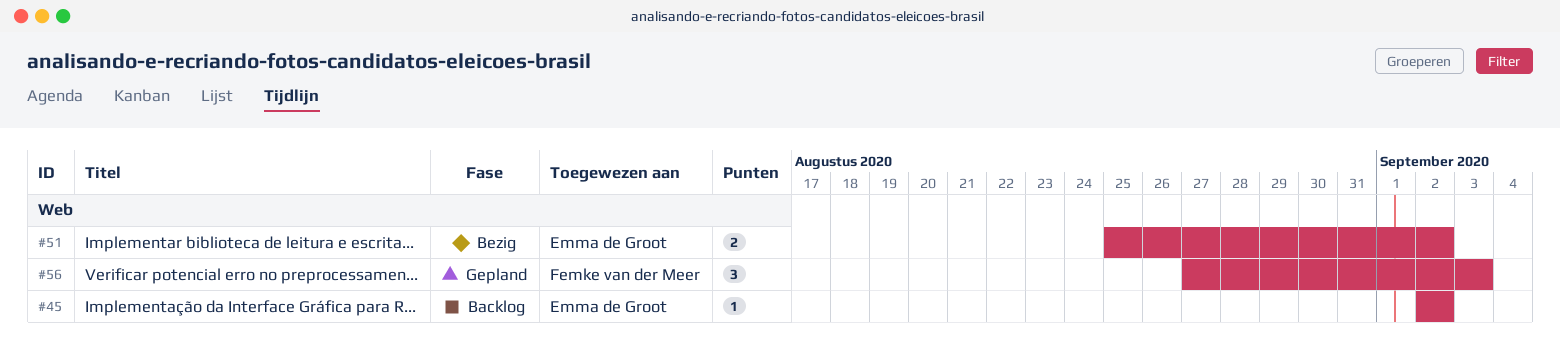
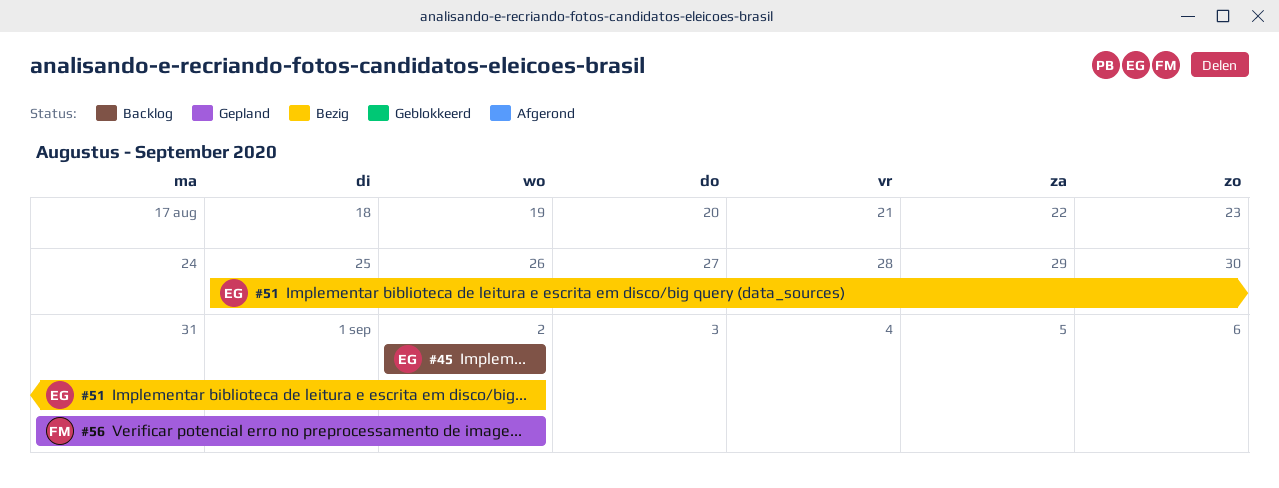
#56, start: Aug 27 -> Aug 31
#56, due: Sep 3 -> Sep 2

